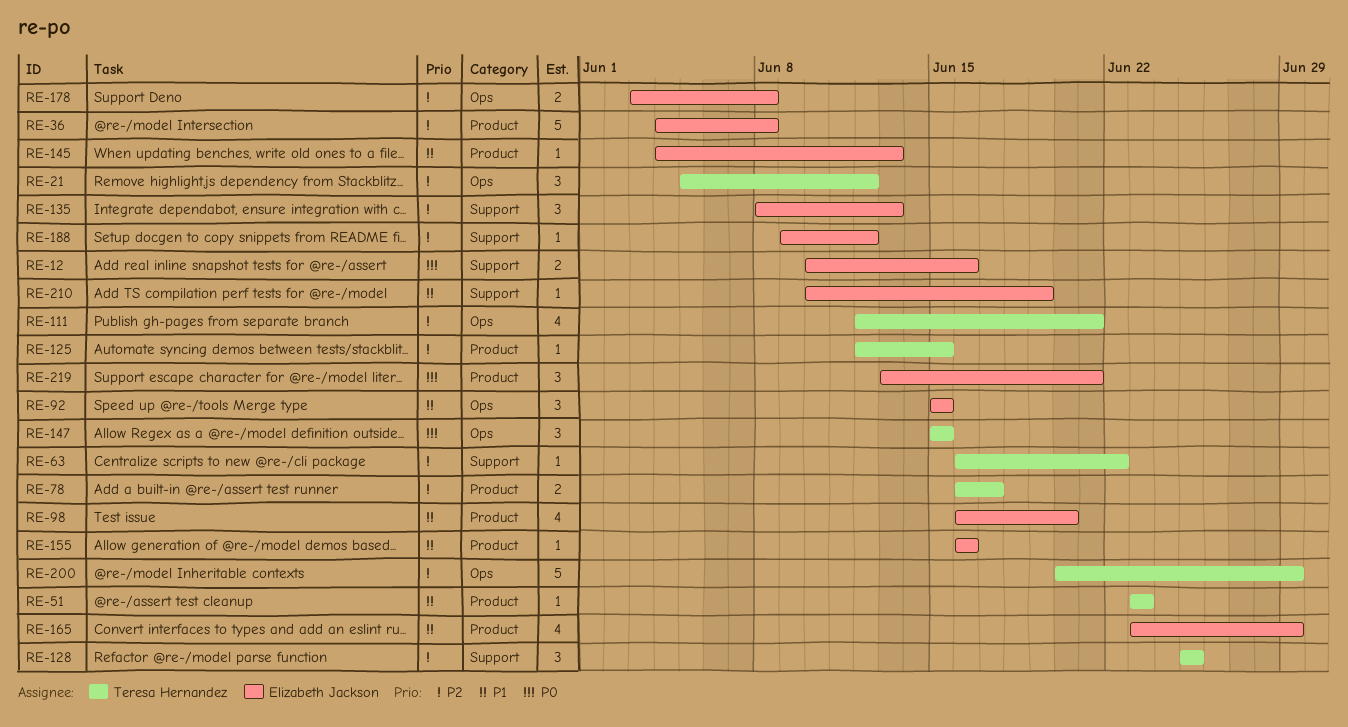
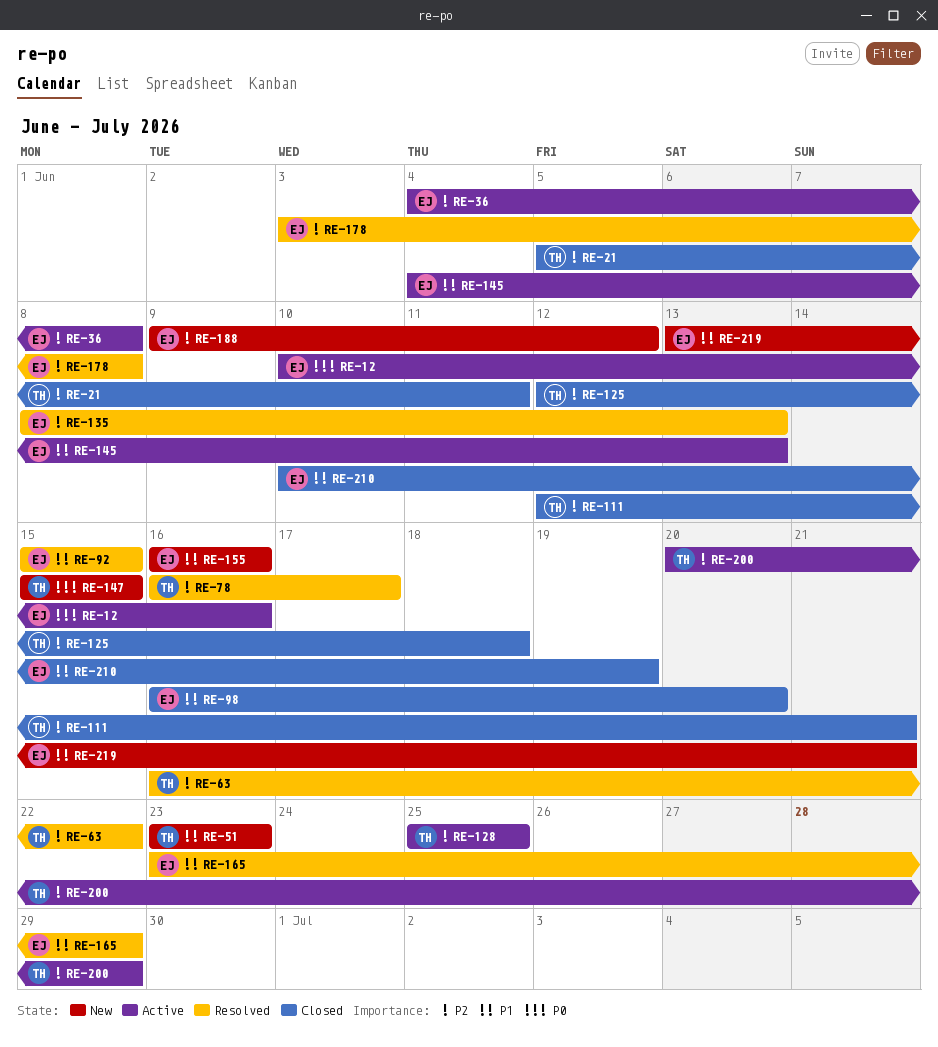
RE-21, due: Jun 12 -> Jun 11
RE-125, due: Jun 15 -> Jun 18
RE-219, priority: P0 -> P1

